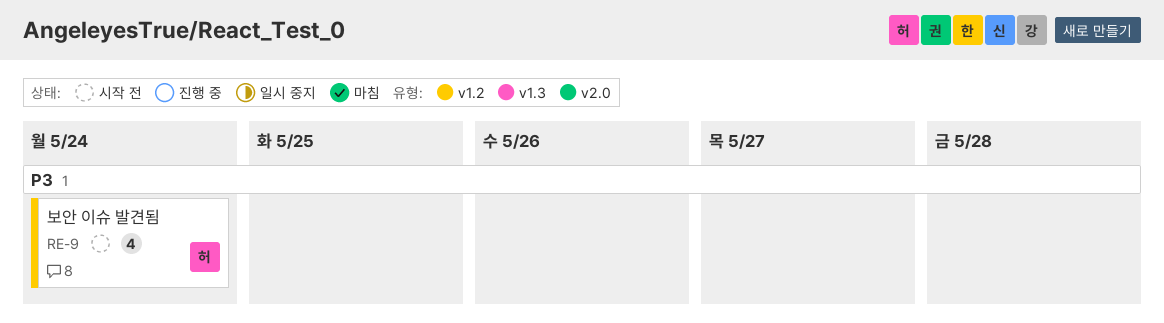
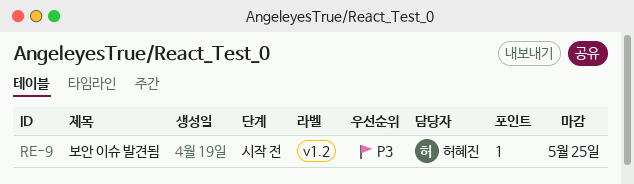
RE-9, estimate: 4 -> 1
RE-9, due: May 24 -> May 25

